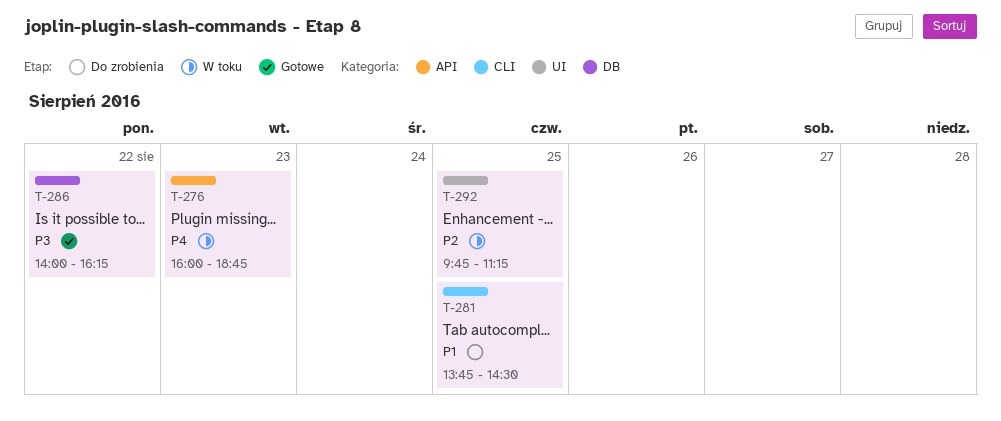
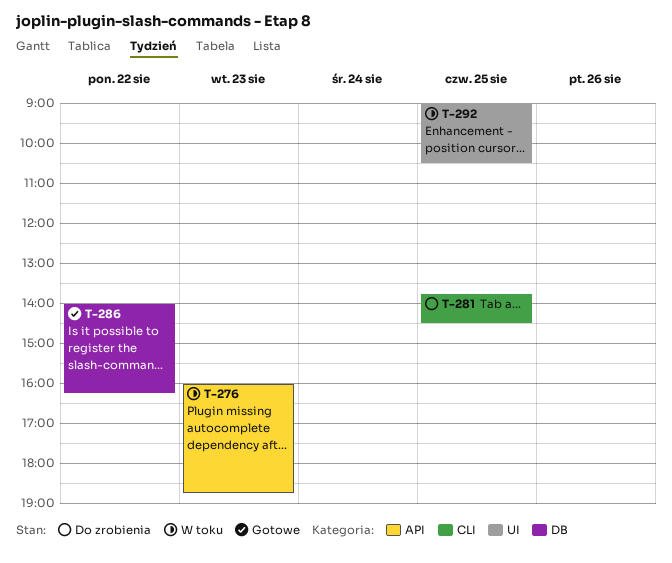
T-292, begins: 09:45 -> 09:00
T-292, ends: 11:15 -> 10:30

